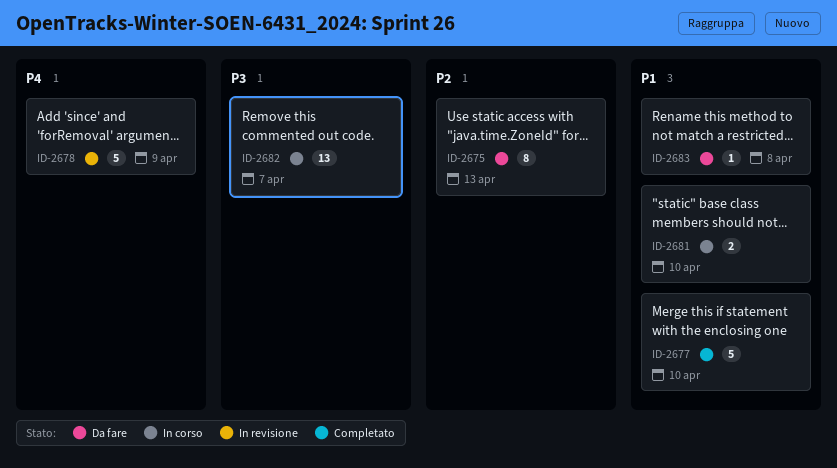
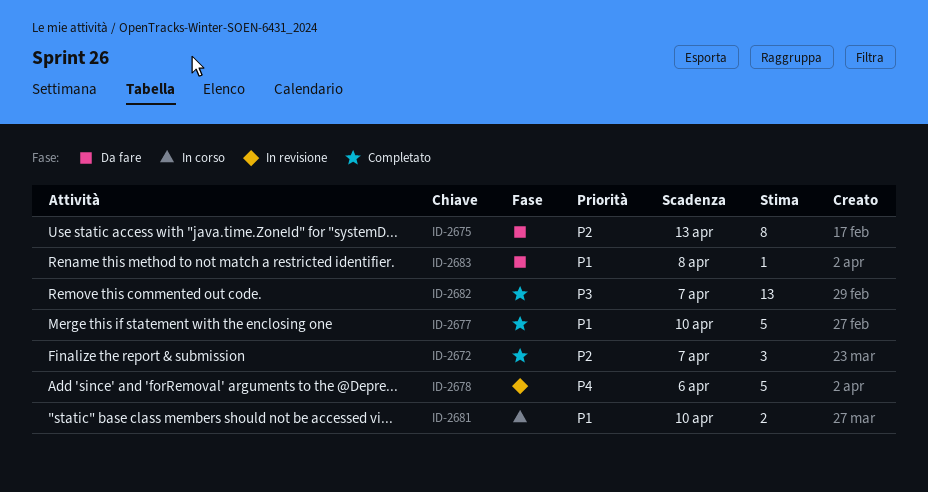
ID-2672: none -> present
ID-2678, due: Apr 9 -> Apr 6
ID-2682, status: In corso -> Completato

